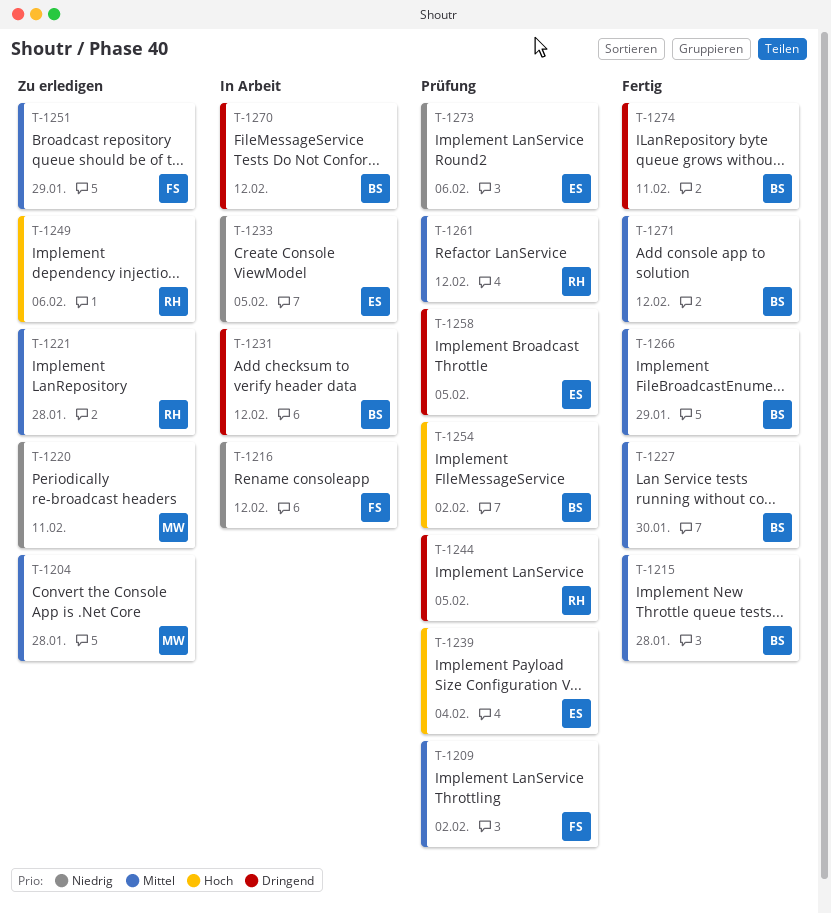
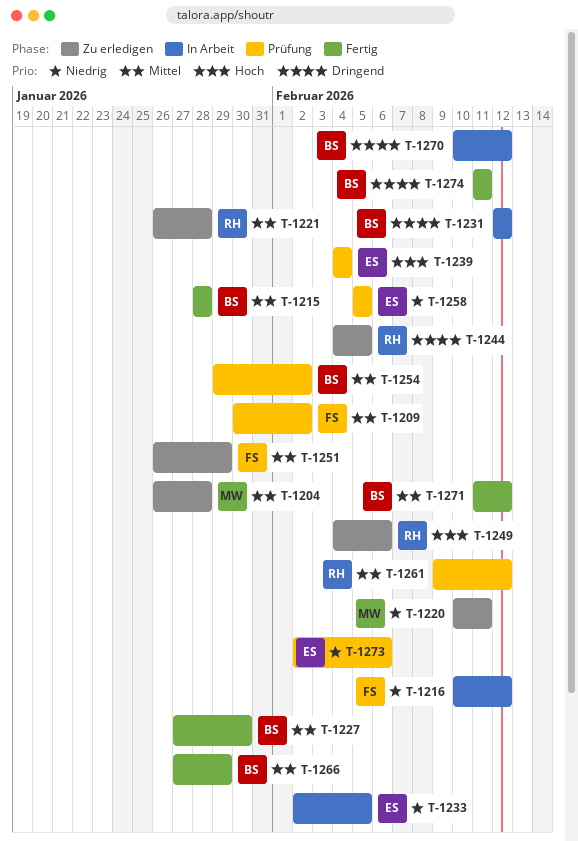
T-1244, status: Prüfung -> Zu erledigen
T-1254, priority: Hoch -> Mittel
T-1258, priority: Dringend -> Niedrig

